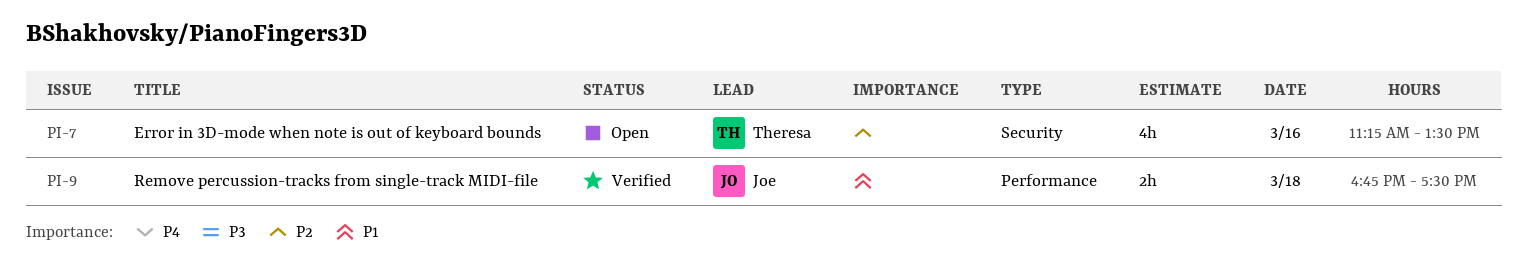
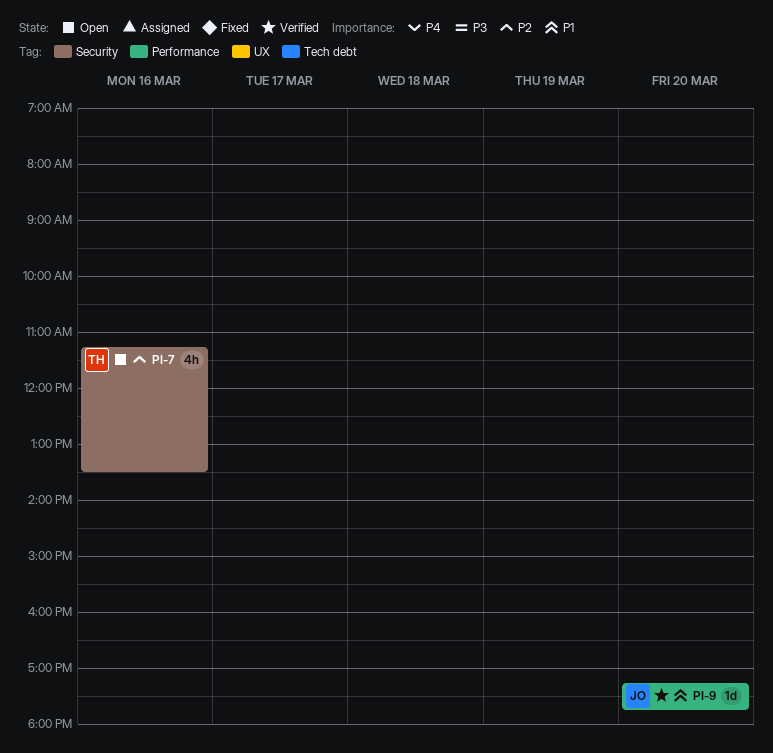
PI-9, estimate: 2h -> 1d
PI-9, day: Mar 18 -> Mar 20
PI-9, begins: 16:45 -> 17:15
PI-9, ends: 17:30 -> 17:45

